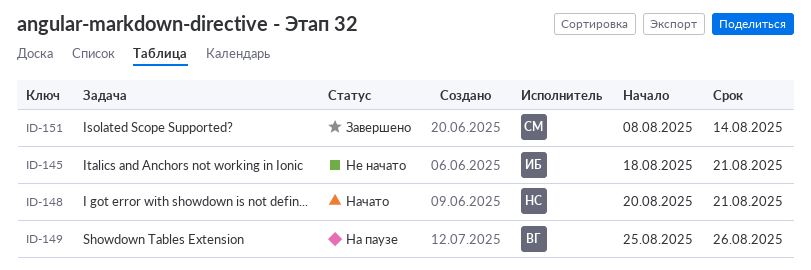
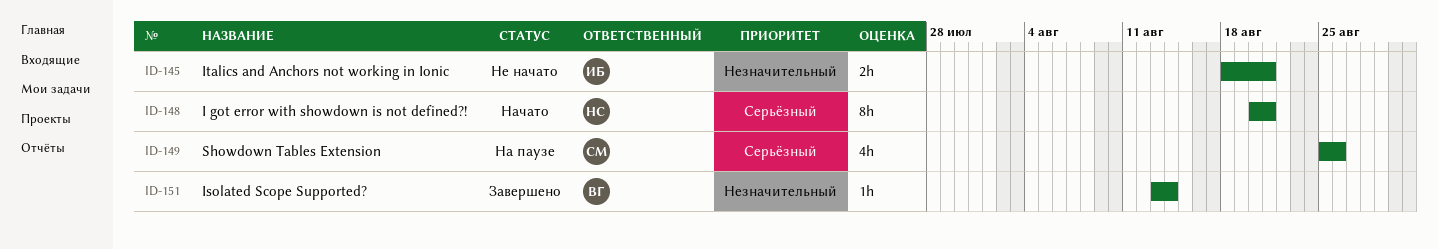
ID-149, owner: ВГ -> СМ
ID-151, owner: СМ -> ВГ
ID-151, start: Aug 8 -> Aug 13

